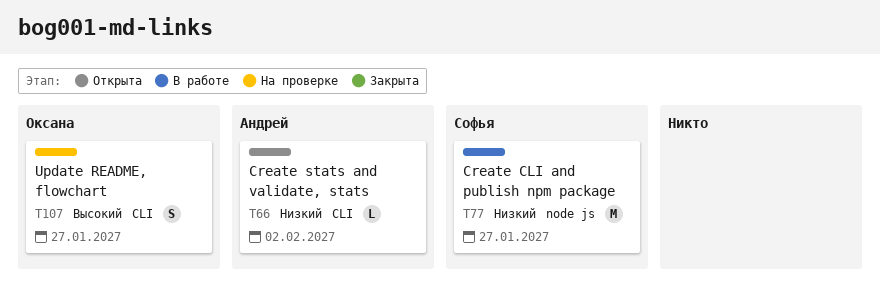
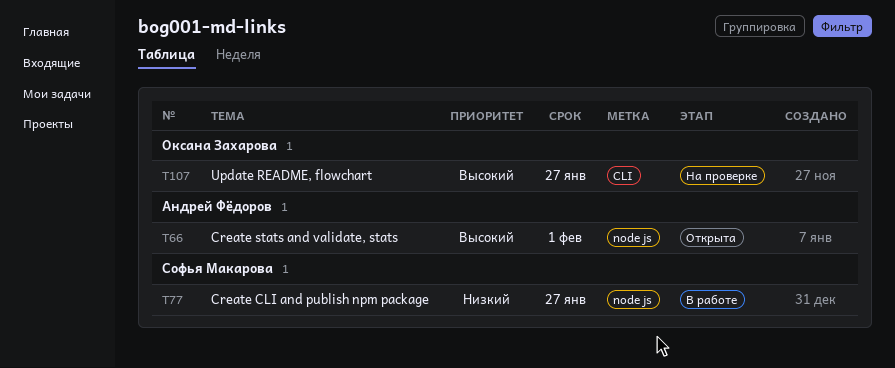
T66, priority: Низкий -> Высокий
T66, label: CLI -> node js
T66, due: Feb 2 -> Feb 1

